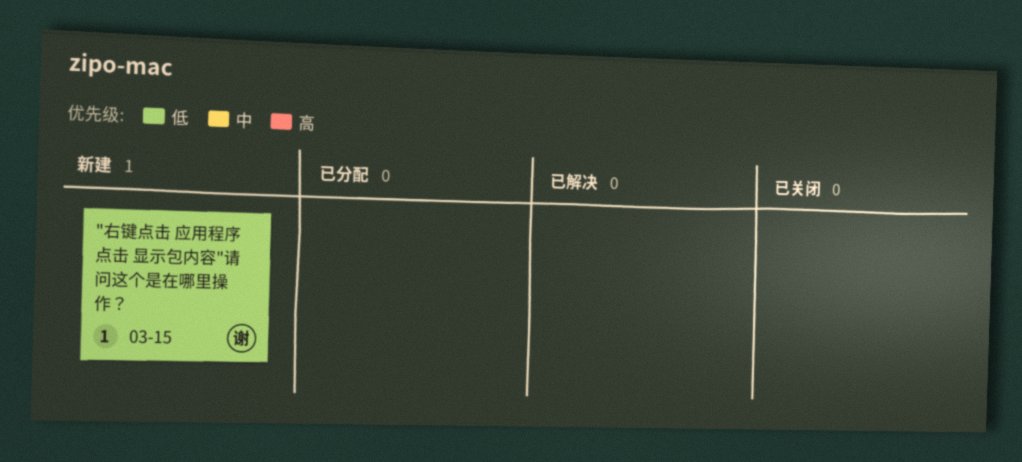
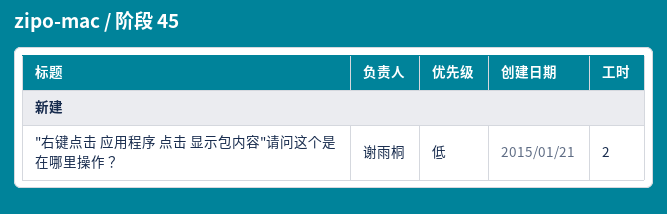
"右键点击 应用程序 点击 显示包内容"请问这个是在哪里操作？, estimate: 1 -> 2

